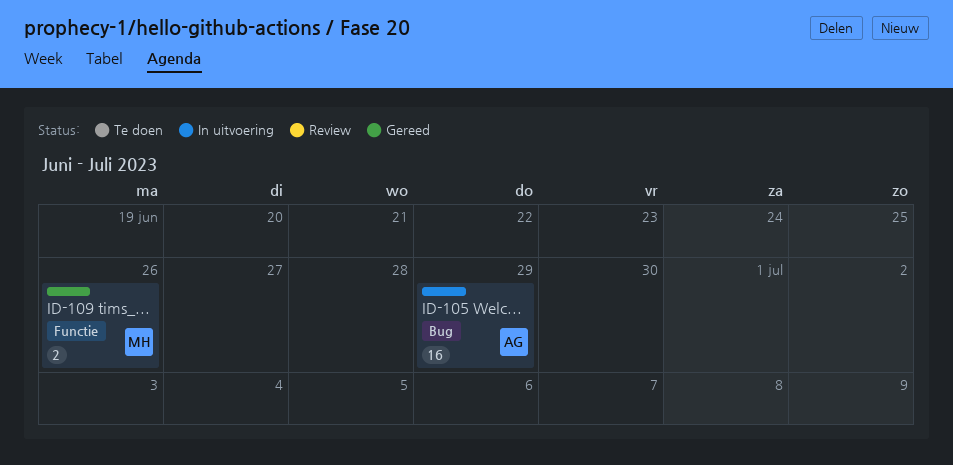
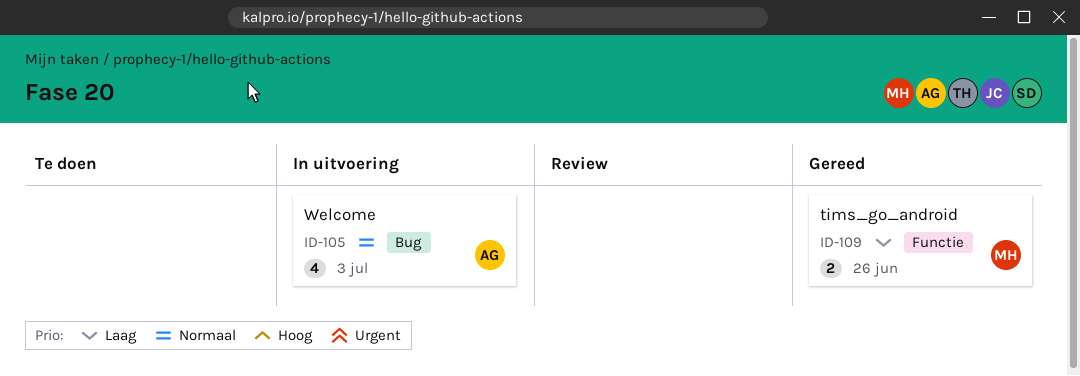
ID-105, estimate: 16 -> 4
ID-105, due: Jun 29 -> Jul 3

